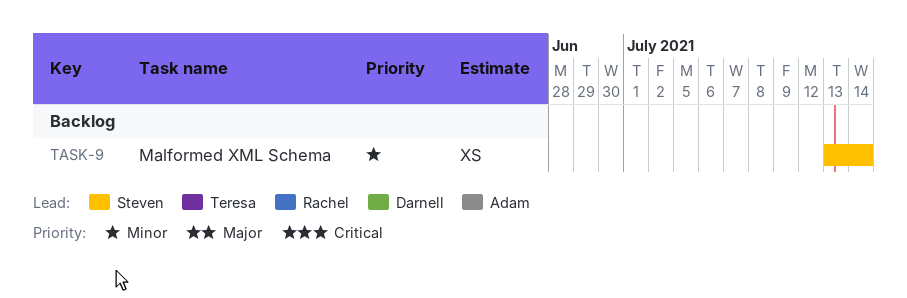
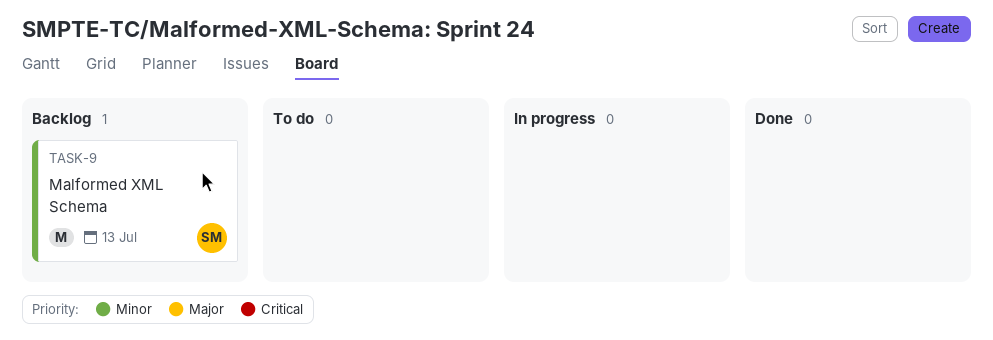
TASK-9, estimate: XS -> M
TASK-9, due: Jul 14 -> Jul 13

